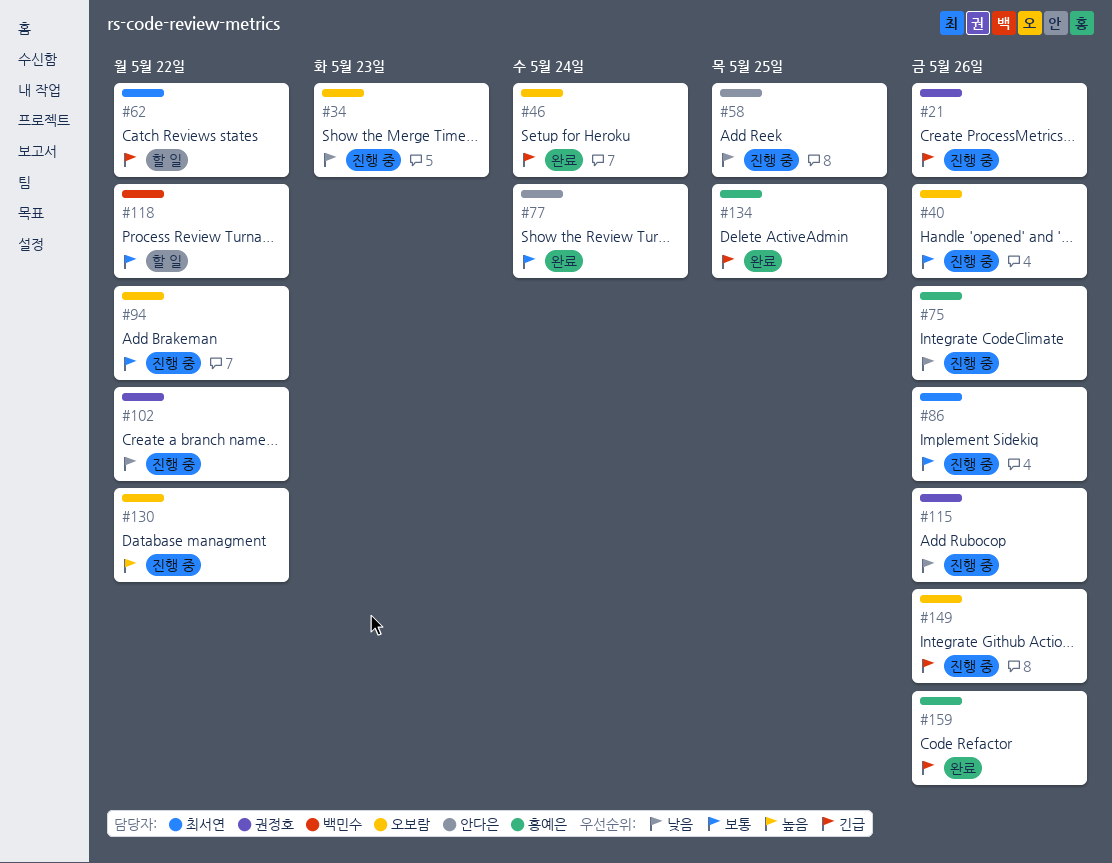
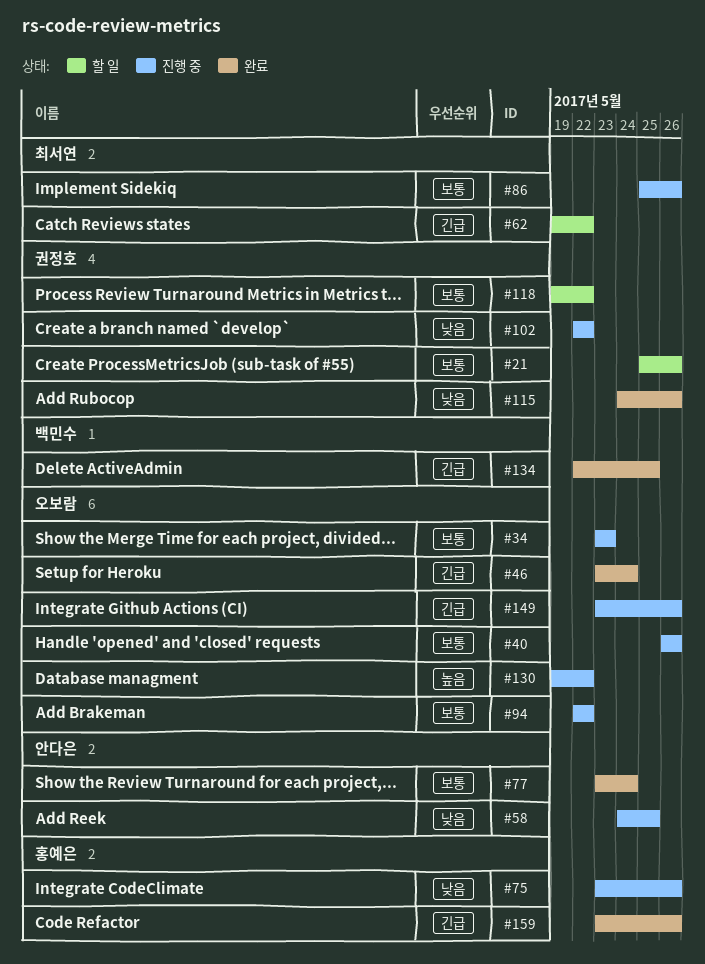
#21, status: 진행 중 -> 할 일
#21, priority: 긴급 -> 보통
#34, priority: 낮음 -> 보통
#115, status: 진행 중 -> 완료
#118, owner: 백민수 -> 권정호
#134, owner: 홍예은 -> 백민수

